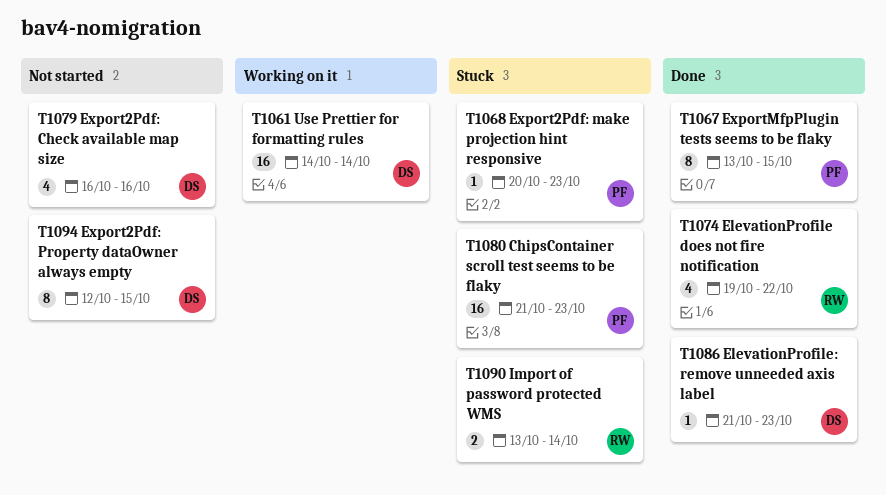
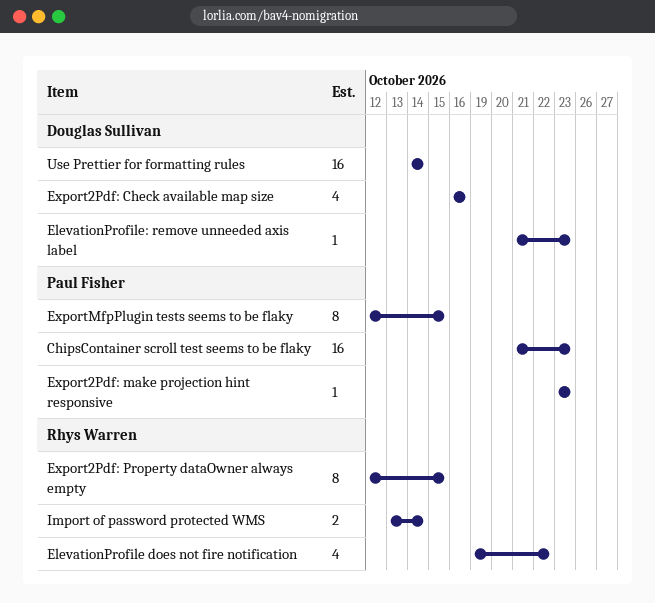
Export2Pdf: make projection hint responsive, start: Oct 20 -> Oct 23
Export2Pdf: Property dataOwner always empty, owner: Douglas Sullivan -> Rhys Warren
ExportMfpPlugin tests seems to be flaky, start: Oct 13 -> Oct 12

